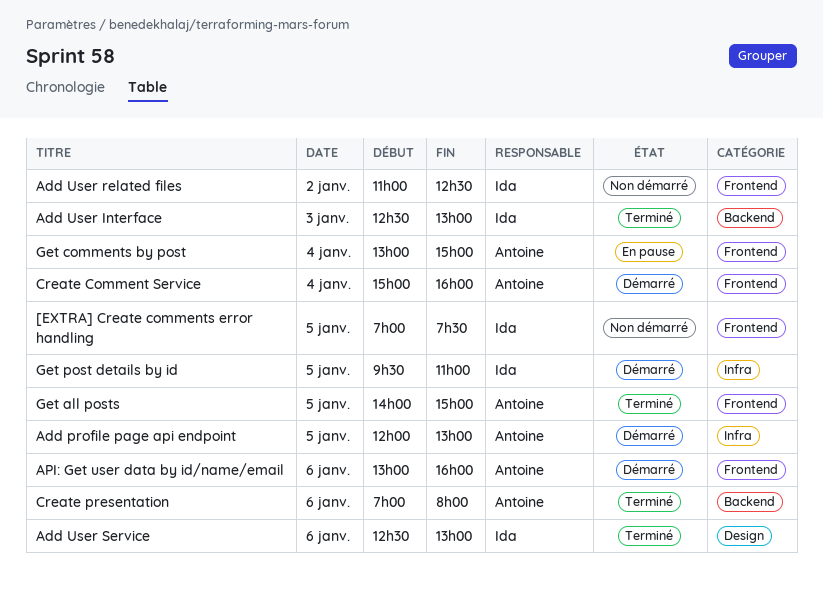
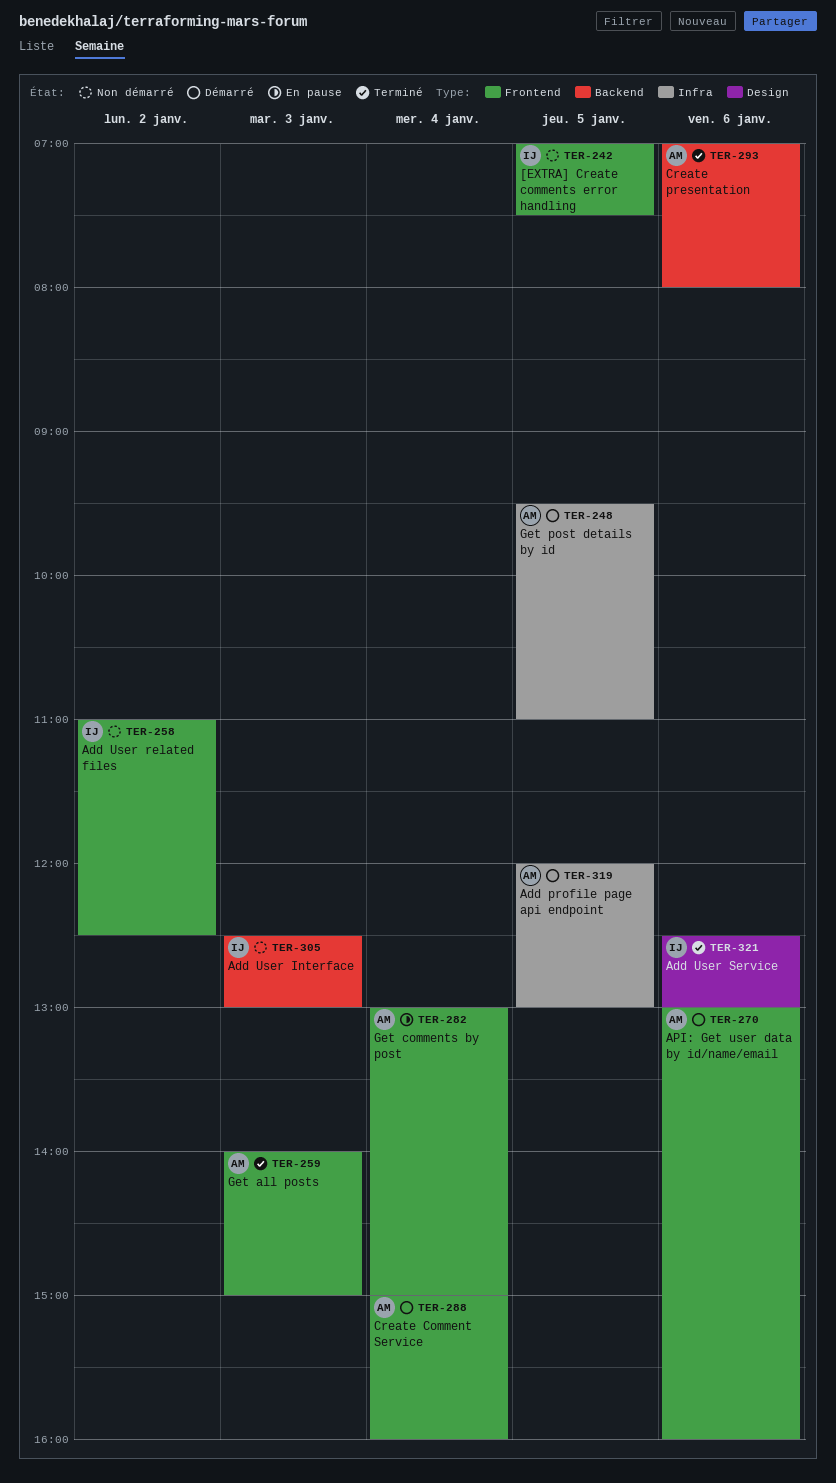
Add User Interface, status: Terminé -> Non démarré
Get all posts, day: Jan 5 -> Jan 3
Get post details by id, owner: Ida -> Antoine

